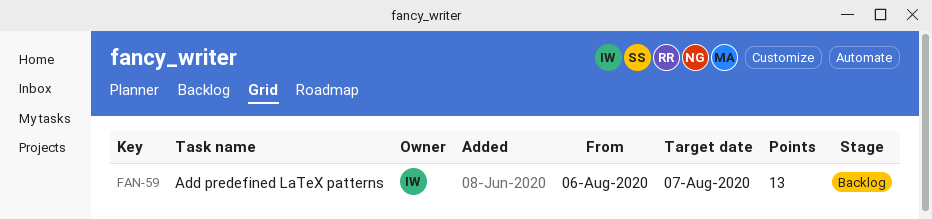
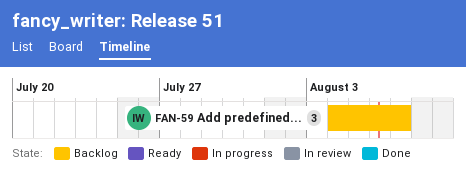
FAN-59, estimate: 13 -> 3
FAN-59, start: Aug 6 -> Aug 4

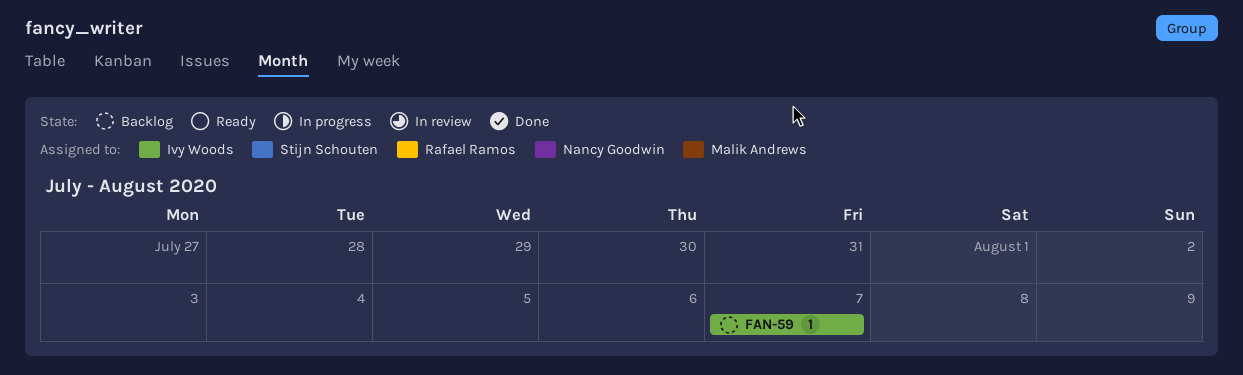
FAN-59, estimate: 3 -> 1
FAN-59, start: Aug 4 -> Aug 7

